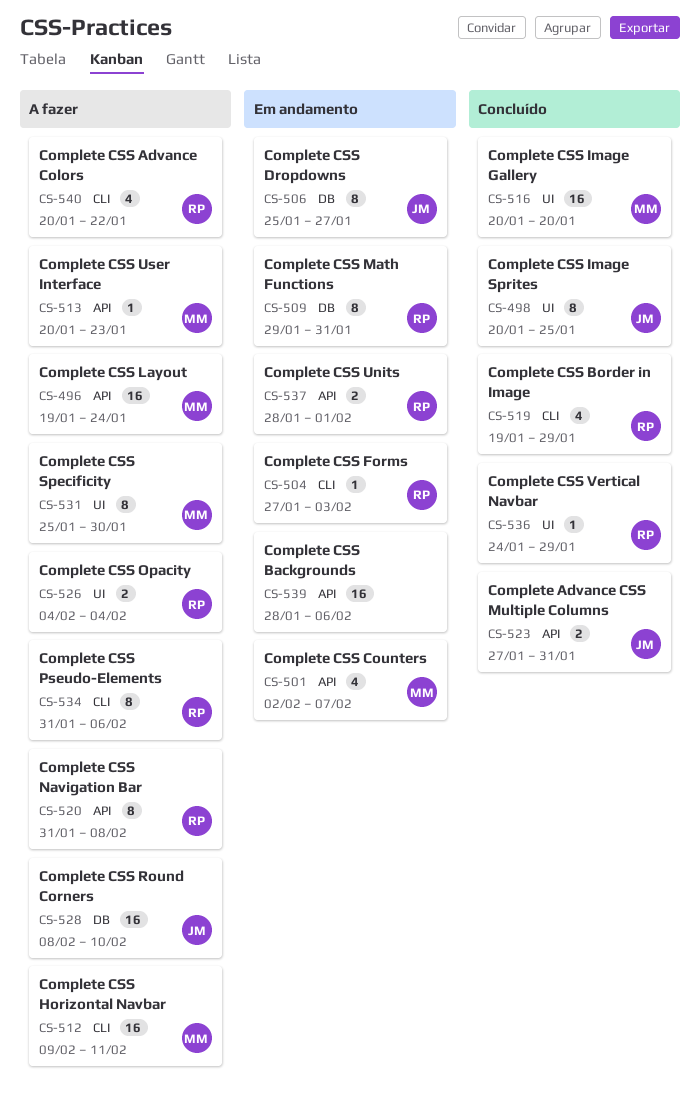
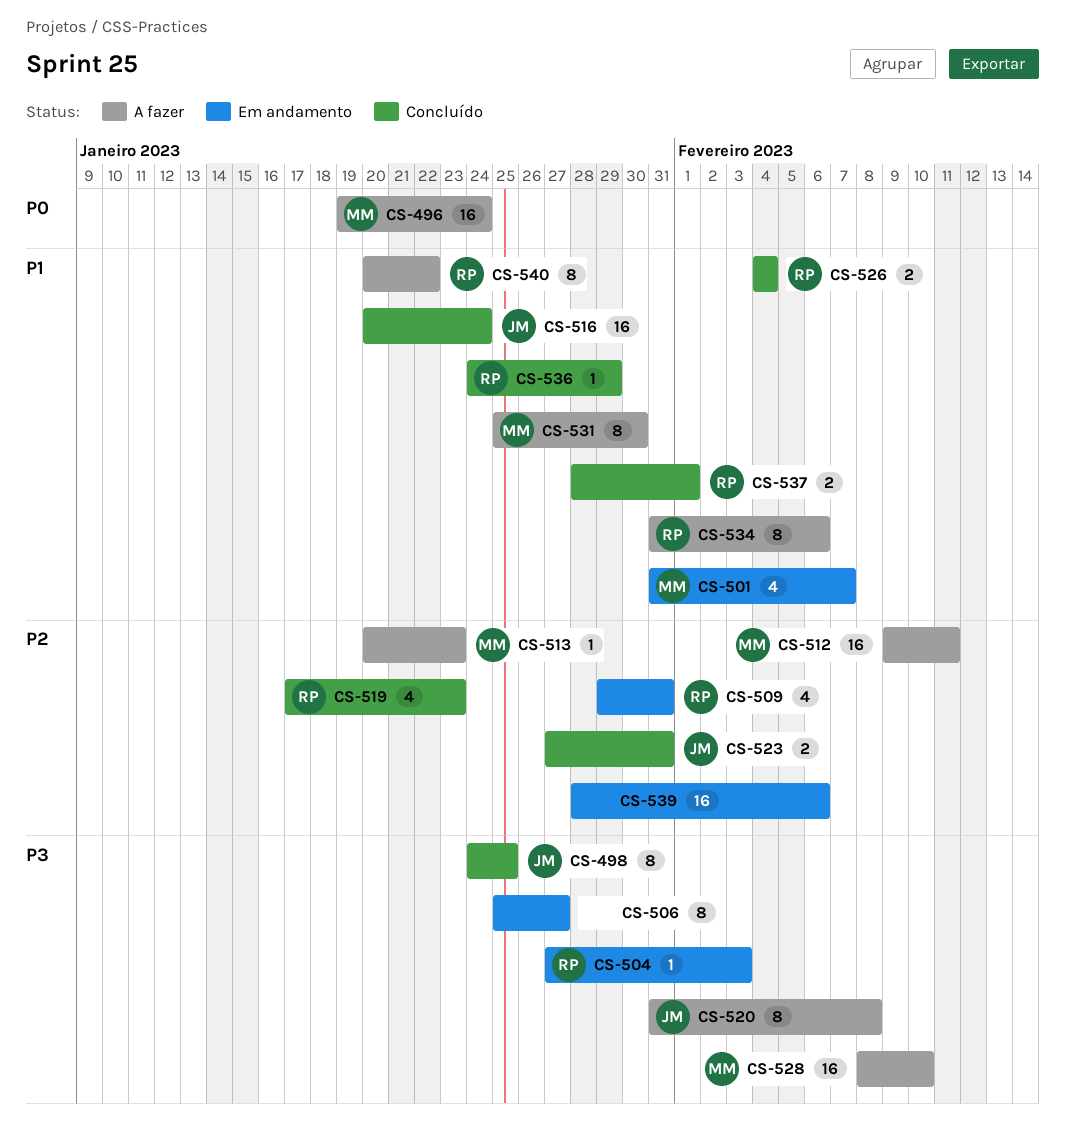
CS-498, start: Jan 20 -> Jan 24
CS-501, start: Feb 2 -> Jan 31
CS-506, owner: JM -> none
CS-509, estimate: 8 -> 4
CS-516, owner: MM -> JM
CS-516, due: Jan 20 -> Jan 24
CS-519, start: Jan 19 -> Jan 17
CS-519, due: Jan 29 -> Jan 23
CS-520, owner: RP -> JM
CS-526, status: A fazer -> Concluído
CS-528, owner: JM -> MM
CS-537, status: Em andamento -> Concluído
CS-540, estimate: 4 -> 8

